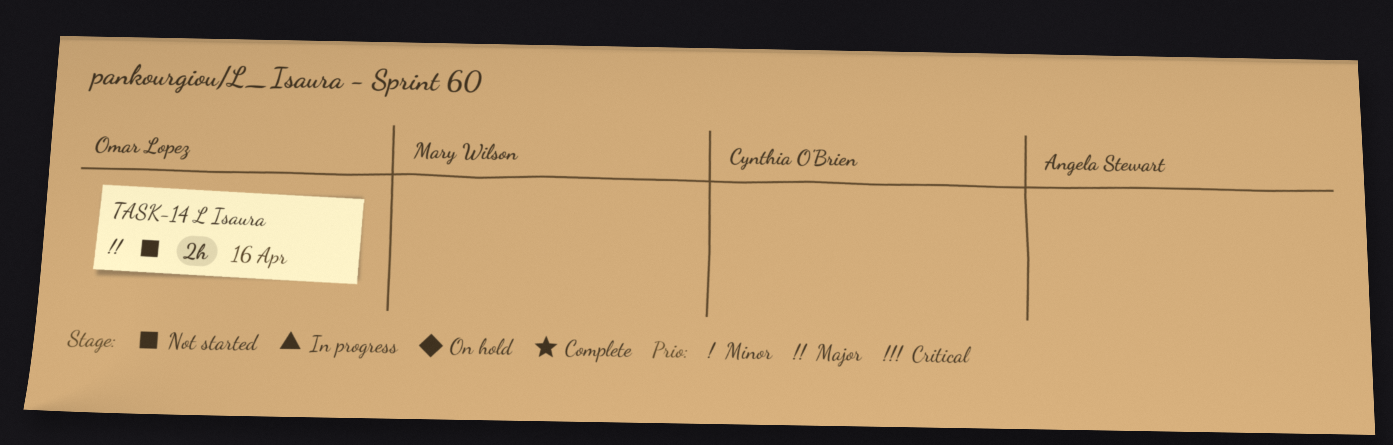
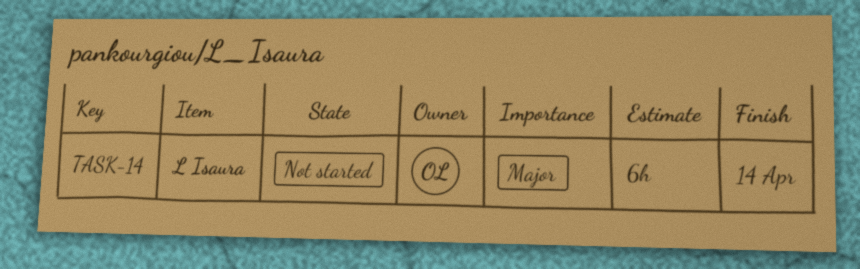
TASK-14, estimate: 2h -> 6h
TASK-14, due: Apr 16 -> Apr 14

